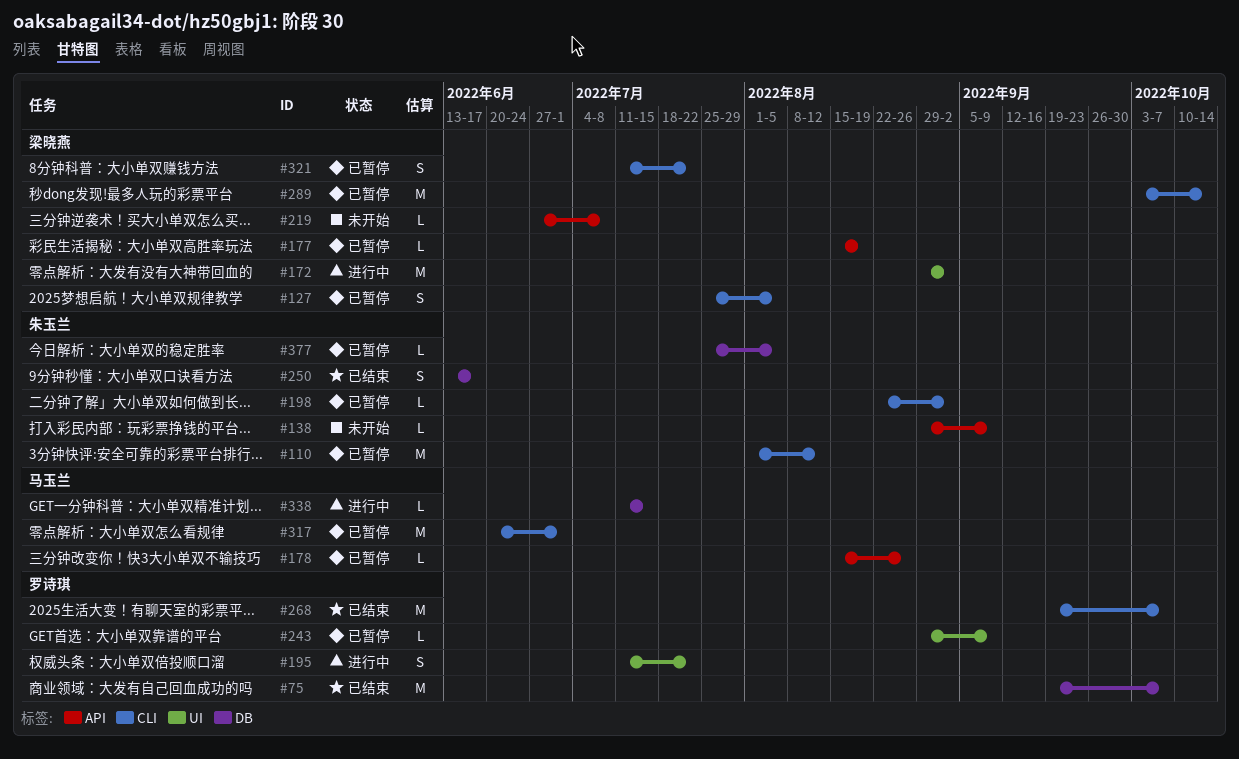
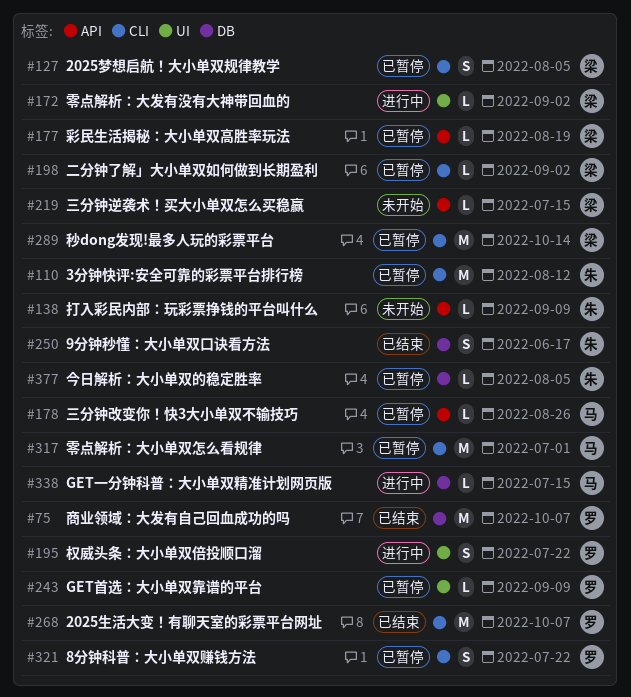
#172, estimate: M -> L
#198, owner: 朱玉兰 -> 梁晓燕
#219, due: Jul 8 -> Jul 15
#321, owner: 梁晓燕 -> 罗诗琪

